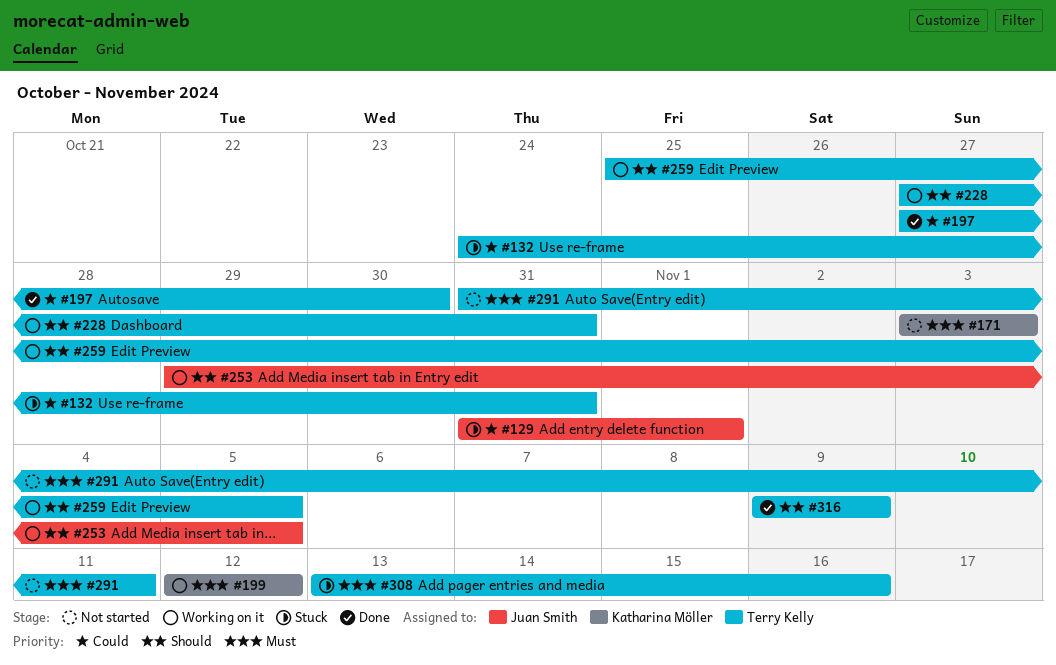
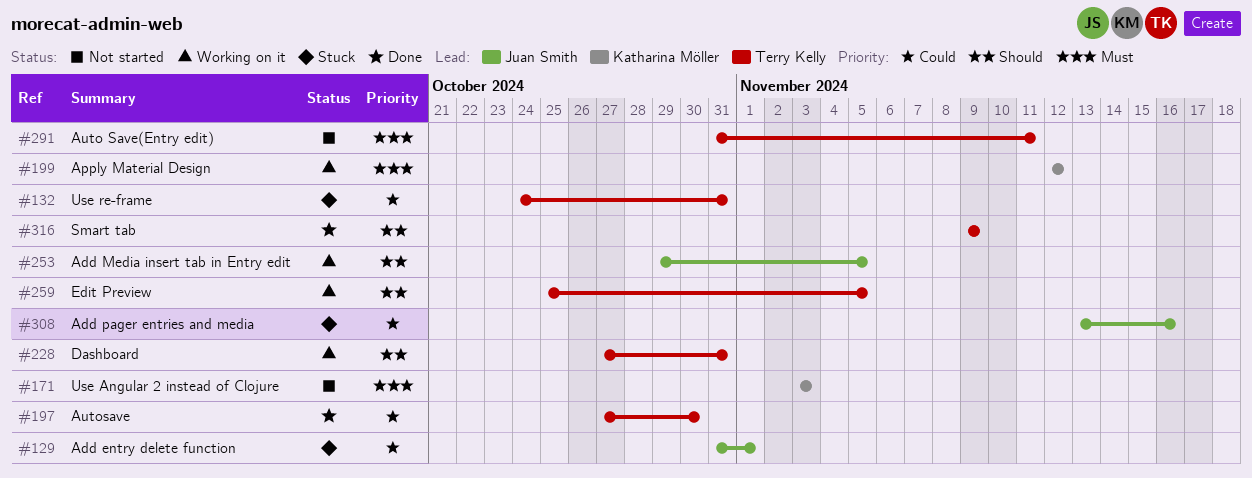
#308, owner: Terry Kelly -> Juan Smith
#308, priority: Must -> Could

